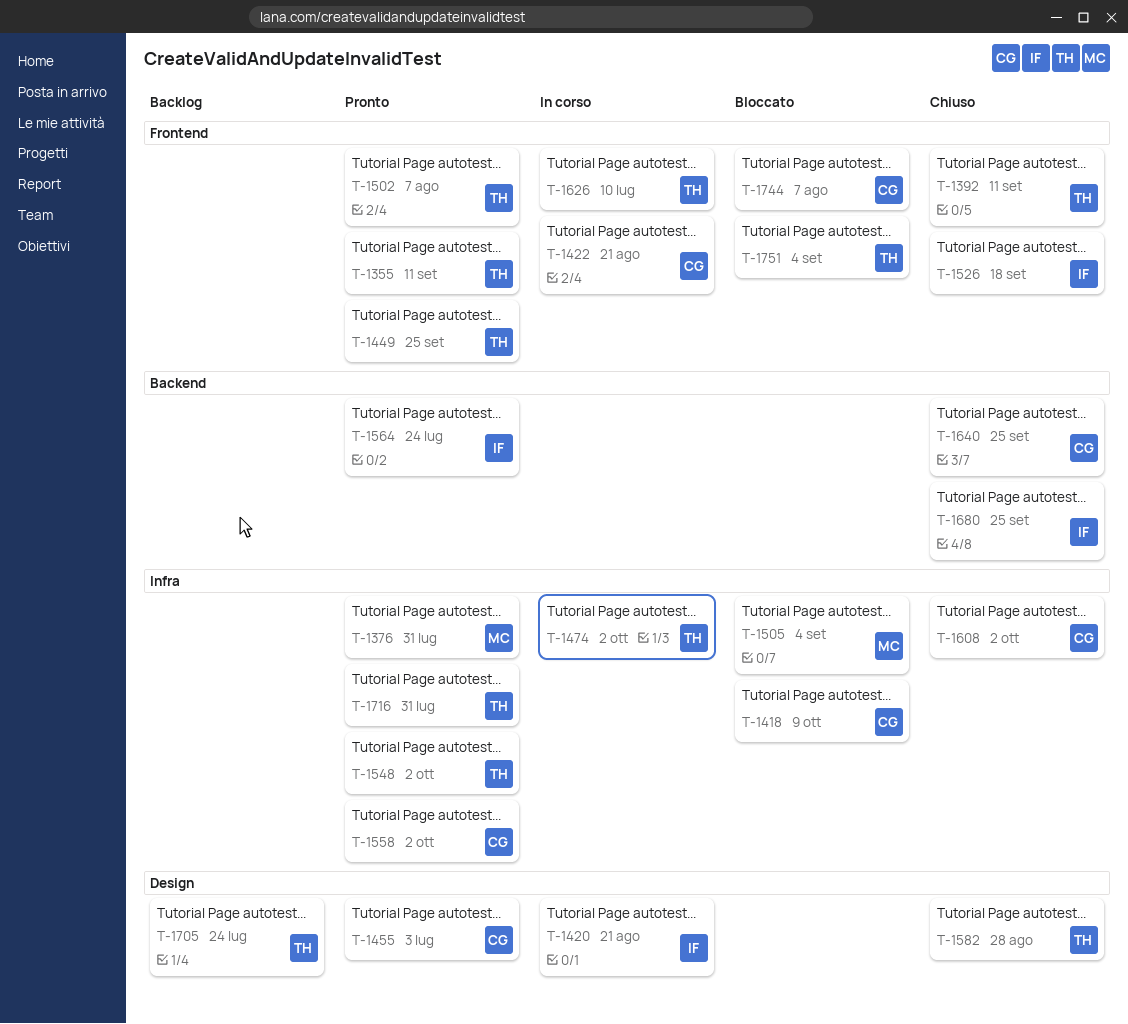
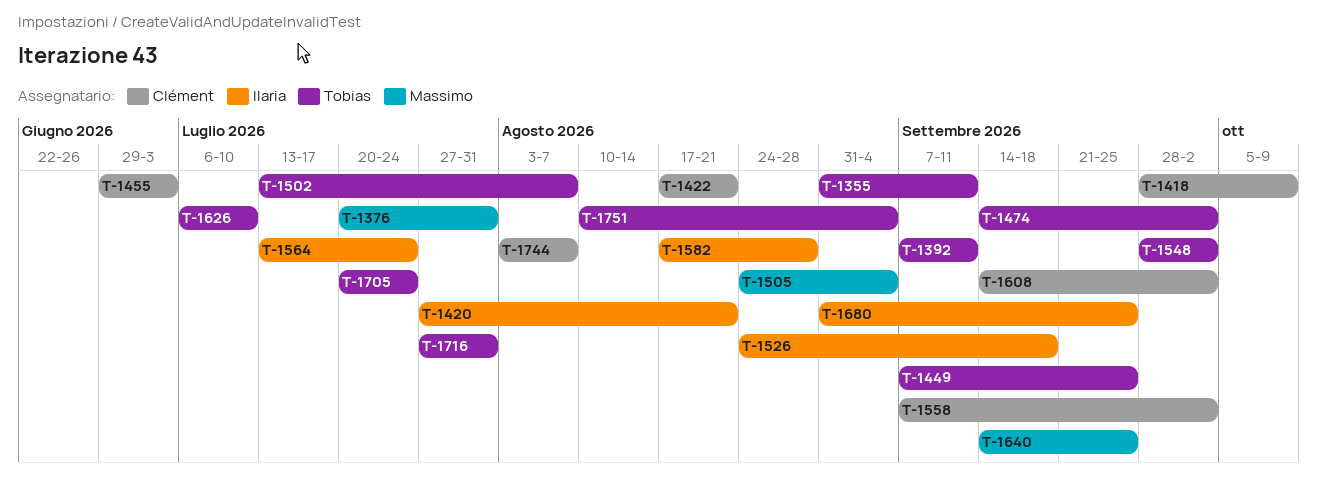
T-1582, owner: Tobias -> Ilaria
T-1640, owner: Clément -> Massimo

